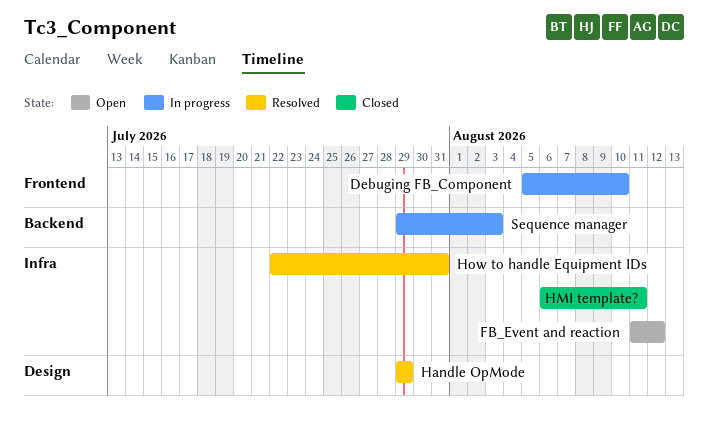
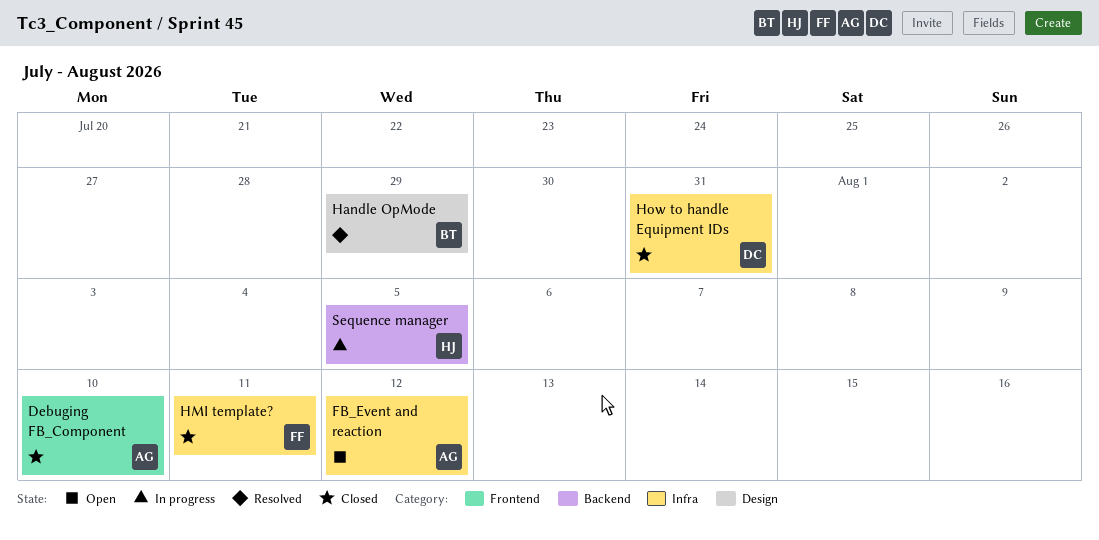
Debuging FB_Component, status: In progress -> Closed
How to handle Equipment IDs, status: Resolved -> Closed
Sequence manager, due: Aug 3 -> Aug 5

